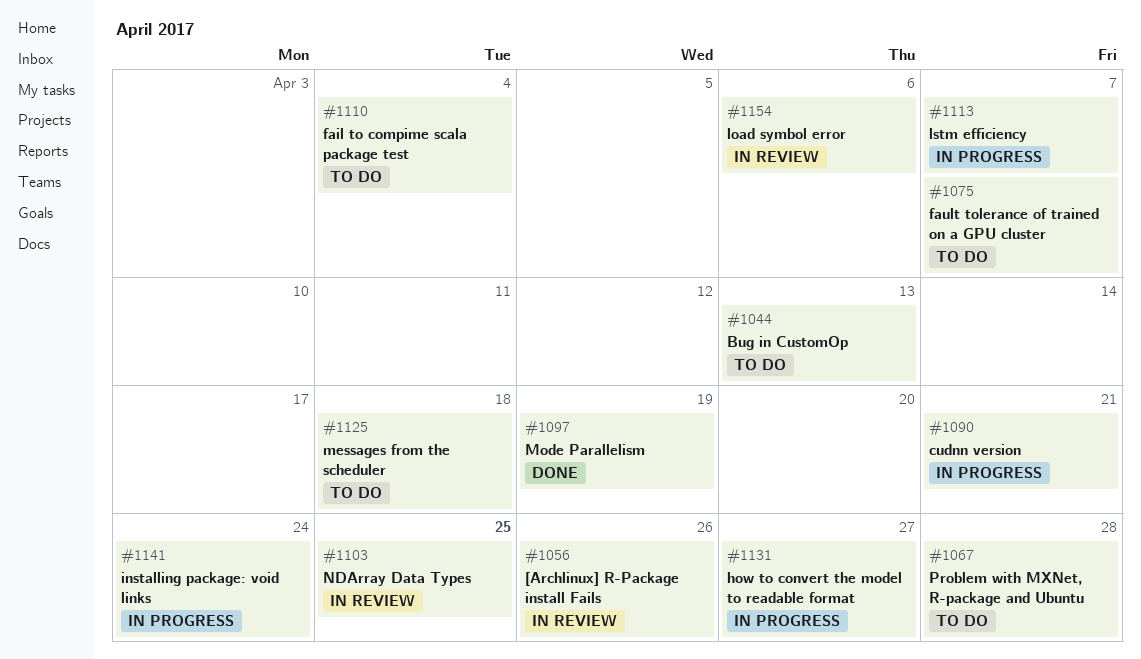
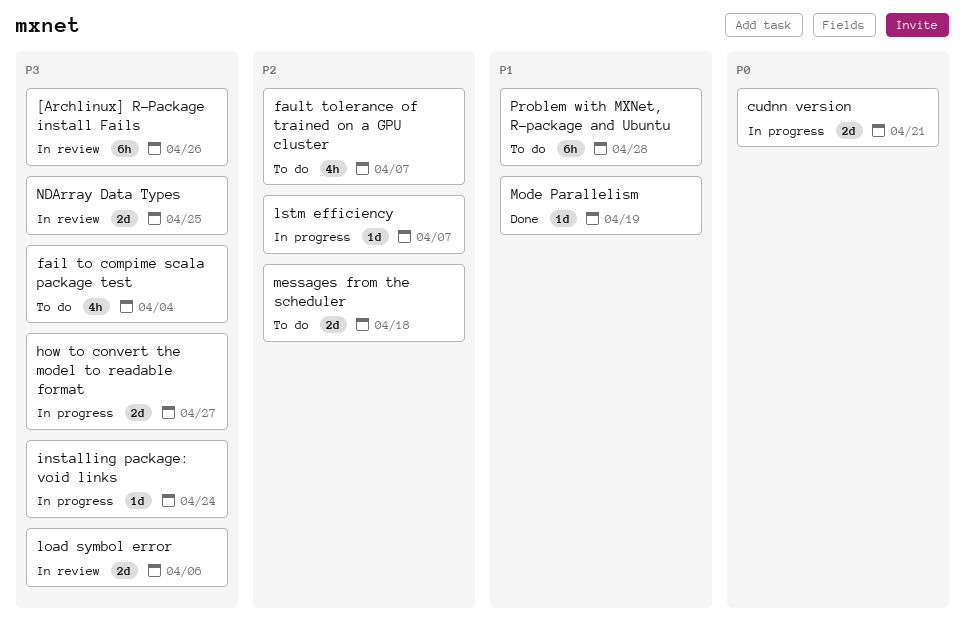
Bug in CustomOp: present -> none

